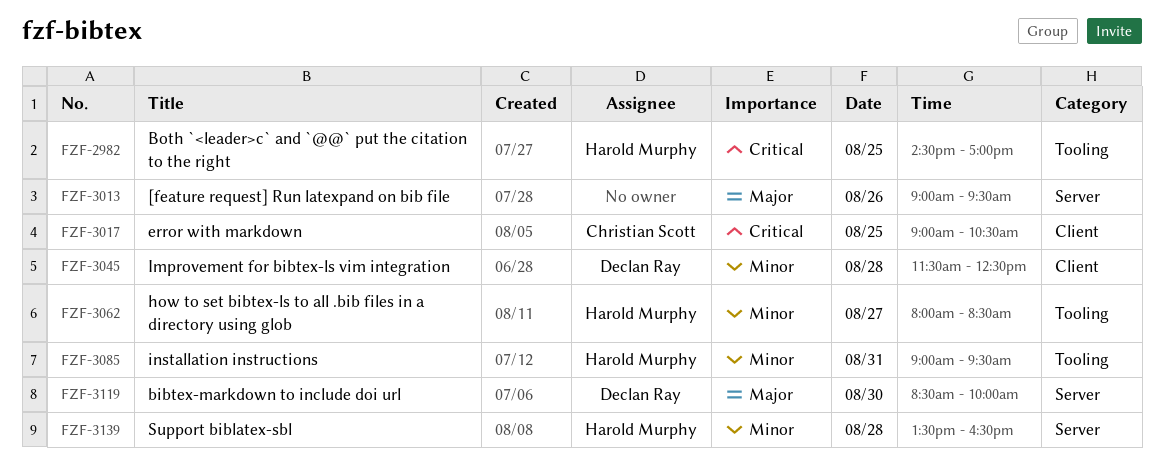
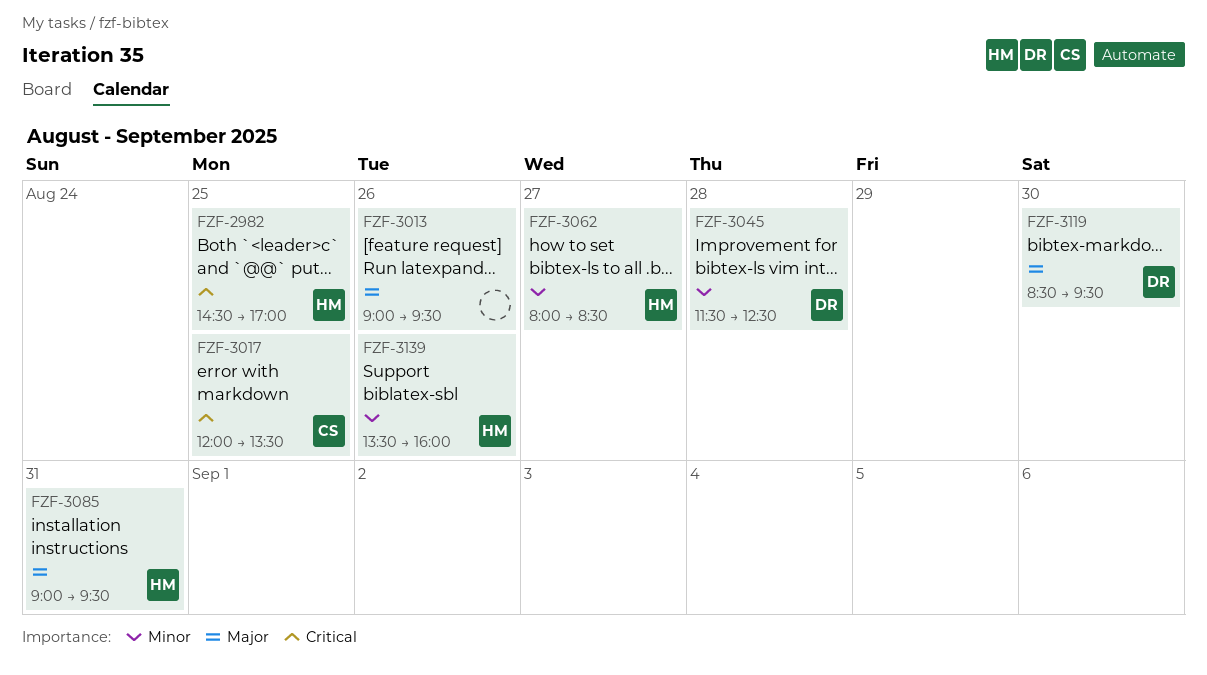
FZF-3017, begins: 09:00 -> 12:00
FZF-3017, ends: 10:30 -> 13:30
FZF-3085, priority: Minor -> Major
FZF-3119, ends: 10:00 -> 09:30
FZF-3139, day: Aug 28 -> Aug 26
FZF-3139, ends: 16:30 -> 16:00

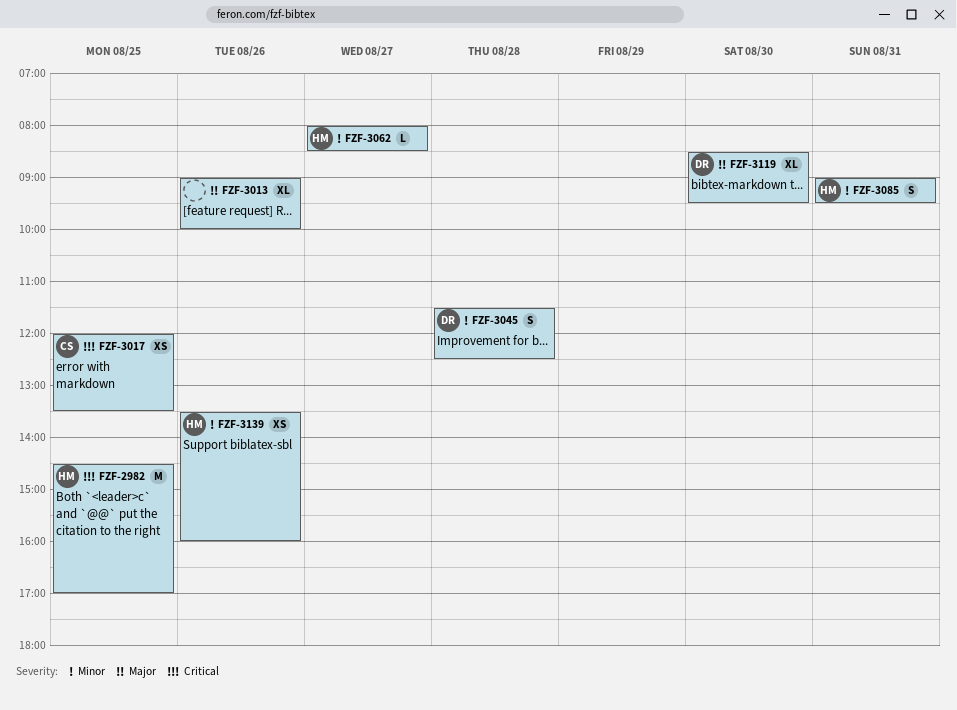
FZF-3013, ends: 09:30 -> 10:00
FZF-3085, priority: Major -> Minor

